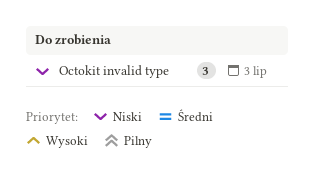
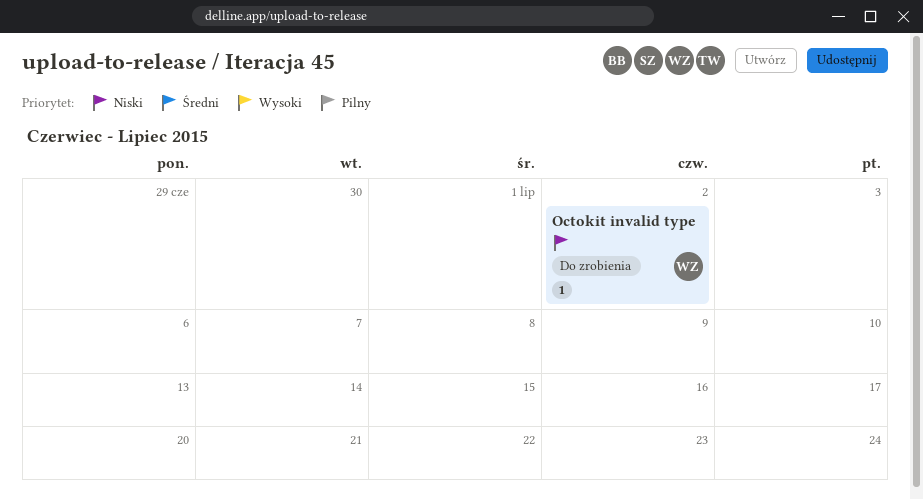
Octokit invalid type, estimate: 3 -> 1
Octokit invalid type, due: Jul 3 -> Jul 2

